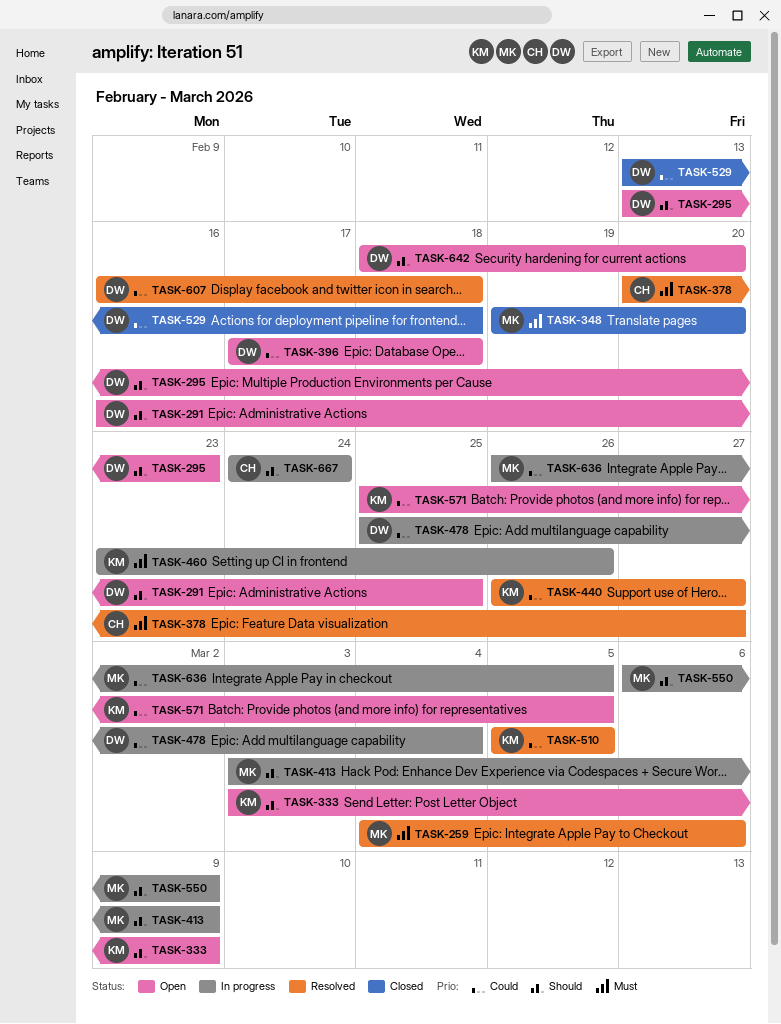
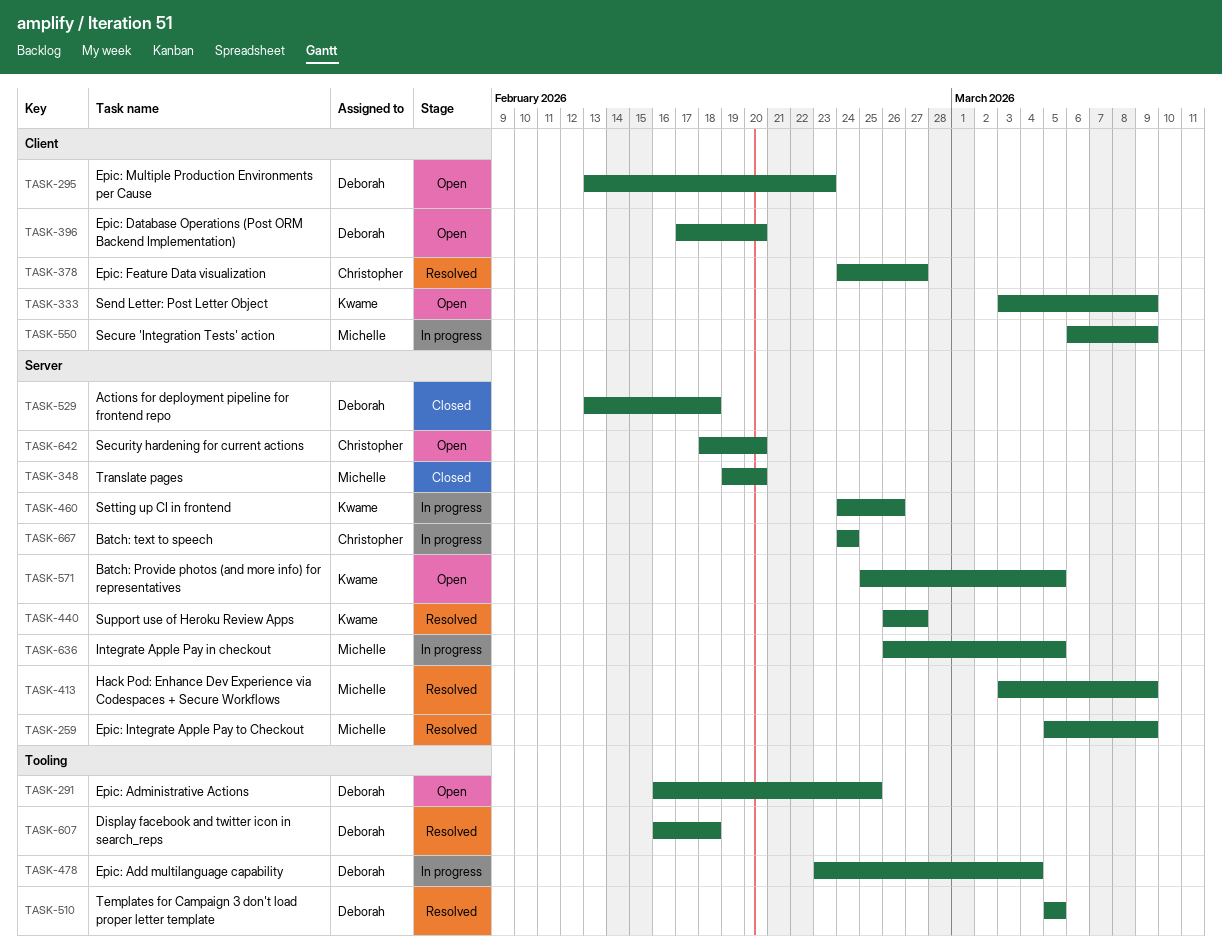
TASK-259, start: Mar 4 -> Mar 5
TASK-259, due: Mar 6 -> Mar 9
TASK-378, start: Feb 20 -> Feb 24
TASK-396, due: Feb 18 -> Feb 20
TASK-413, status: In progress -> Resolved
TASK-460, start: Feb 23 -> Feb 24
TASK-478, start: Feb 25 -> Feb 23
TASK-510, owner: Kwame -> Deborah
TASK-642, owner: Deborah -> Christopher

